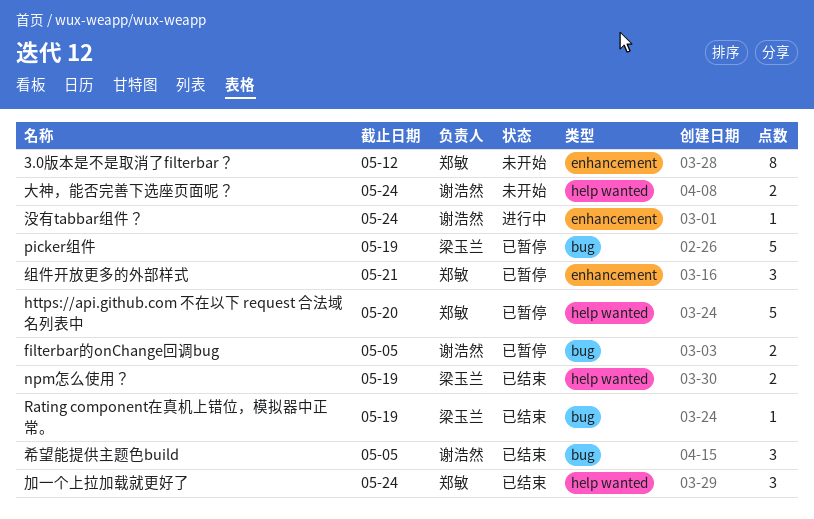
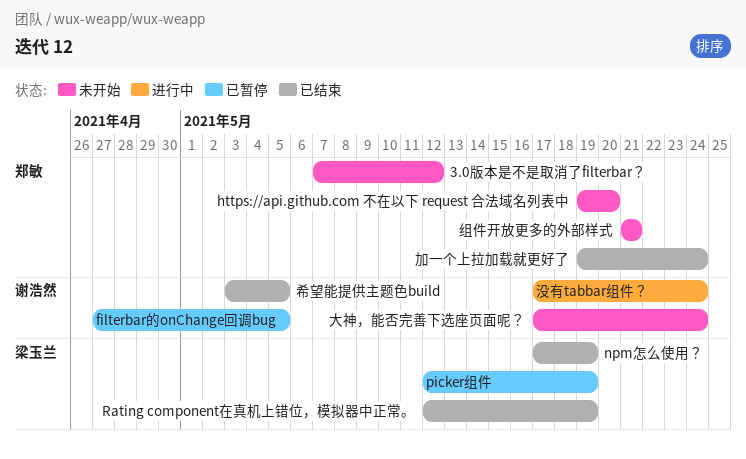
https://api.github.com 不在以下 request 合法域名列表中, status: 已暂停 -> 未开始
组件开放更多的外部样式, status: 已暂停 -> 未开始

